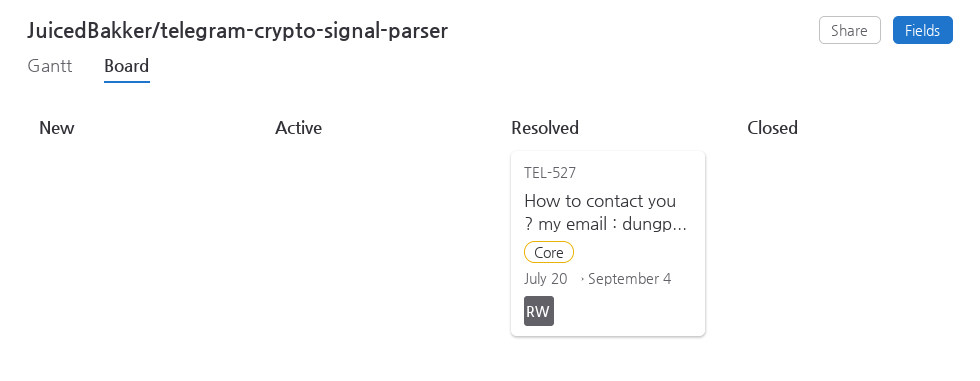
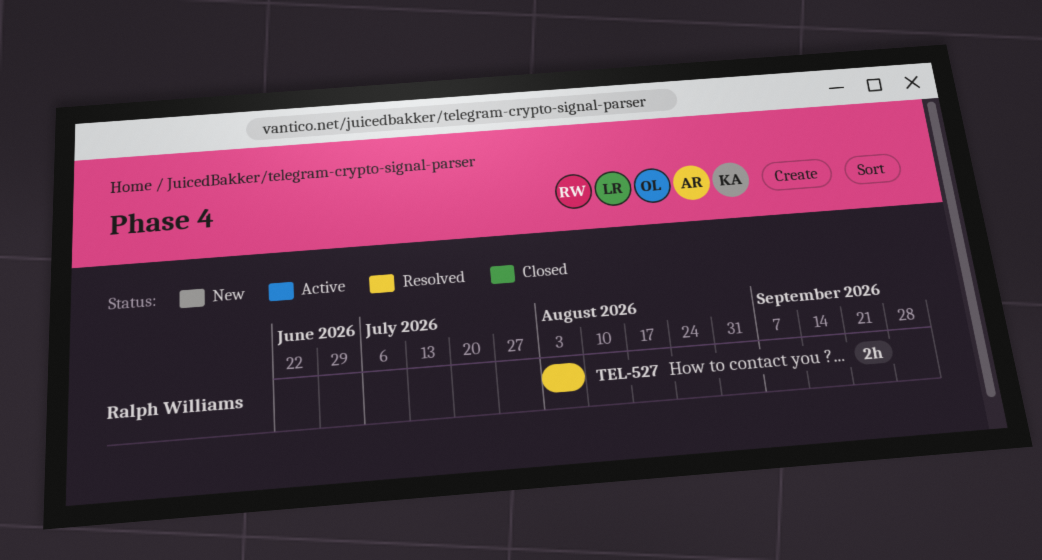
TEL-527, start: Jul 20 -> Aug 3
TEL-527, due: Sep 4 -> Aug 7

